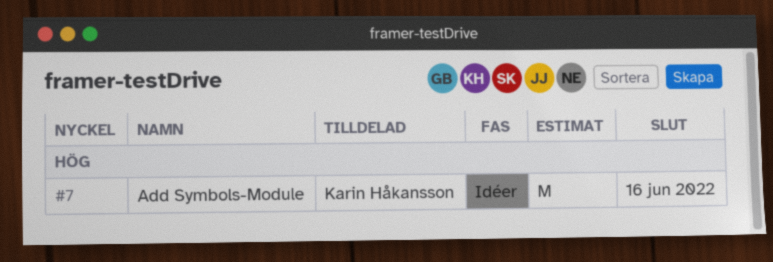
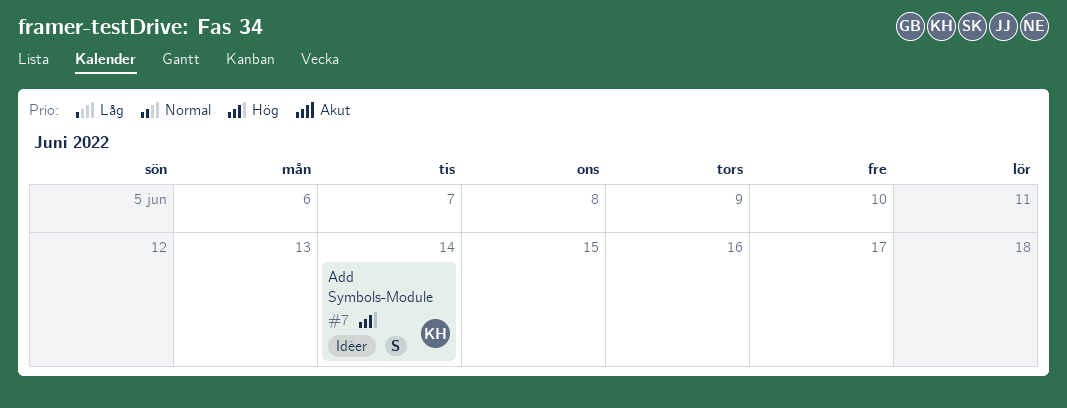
#7, estimate: M -> S
#7, due: Jun 16 -> Jun 14

